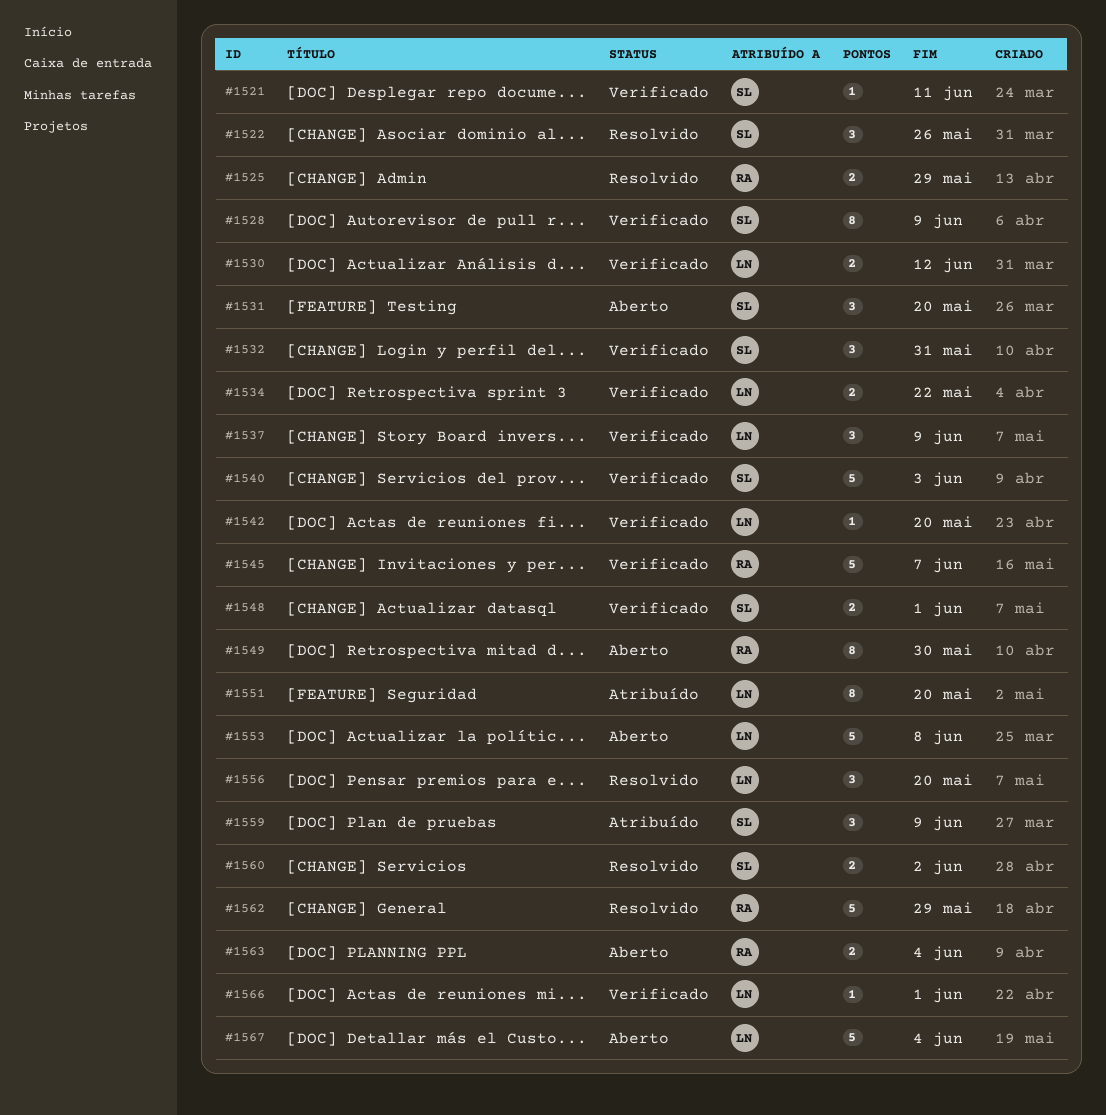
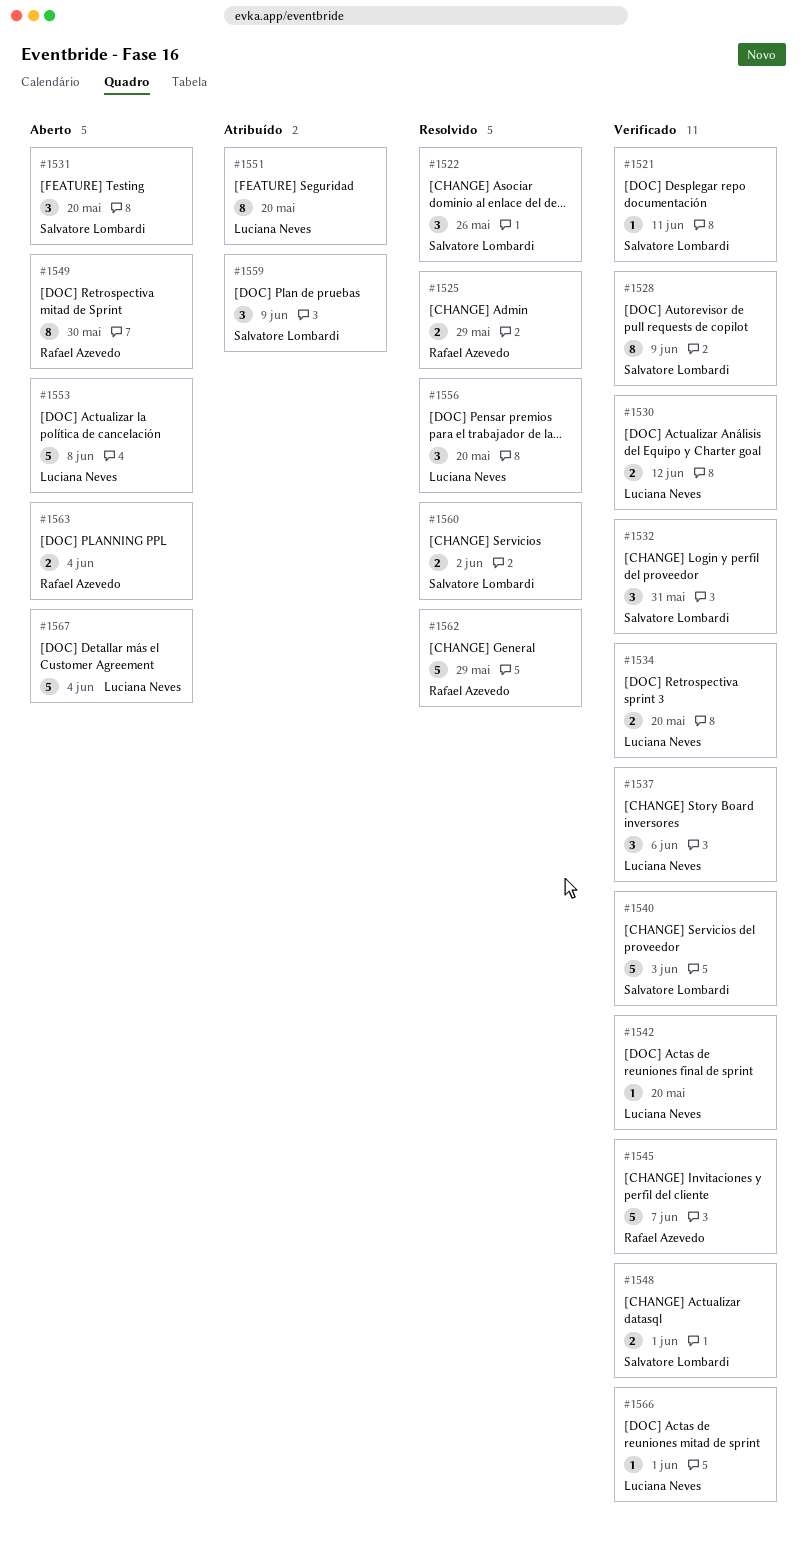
#1534, due: May 22 -> May 20
#1537, due: Jun 9 -> Jun 6

